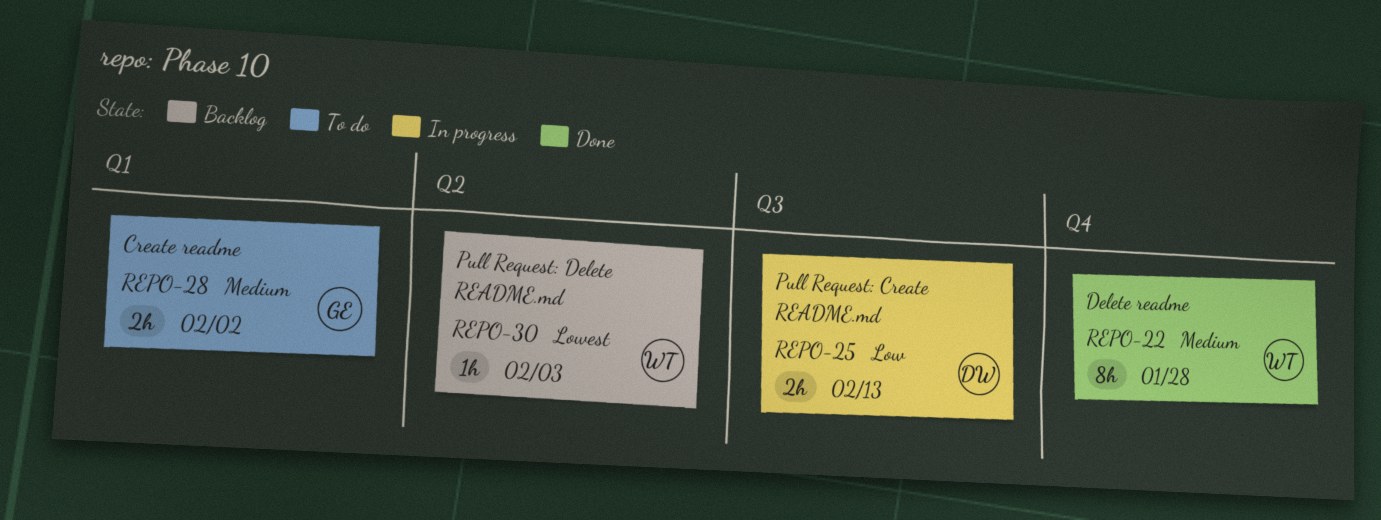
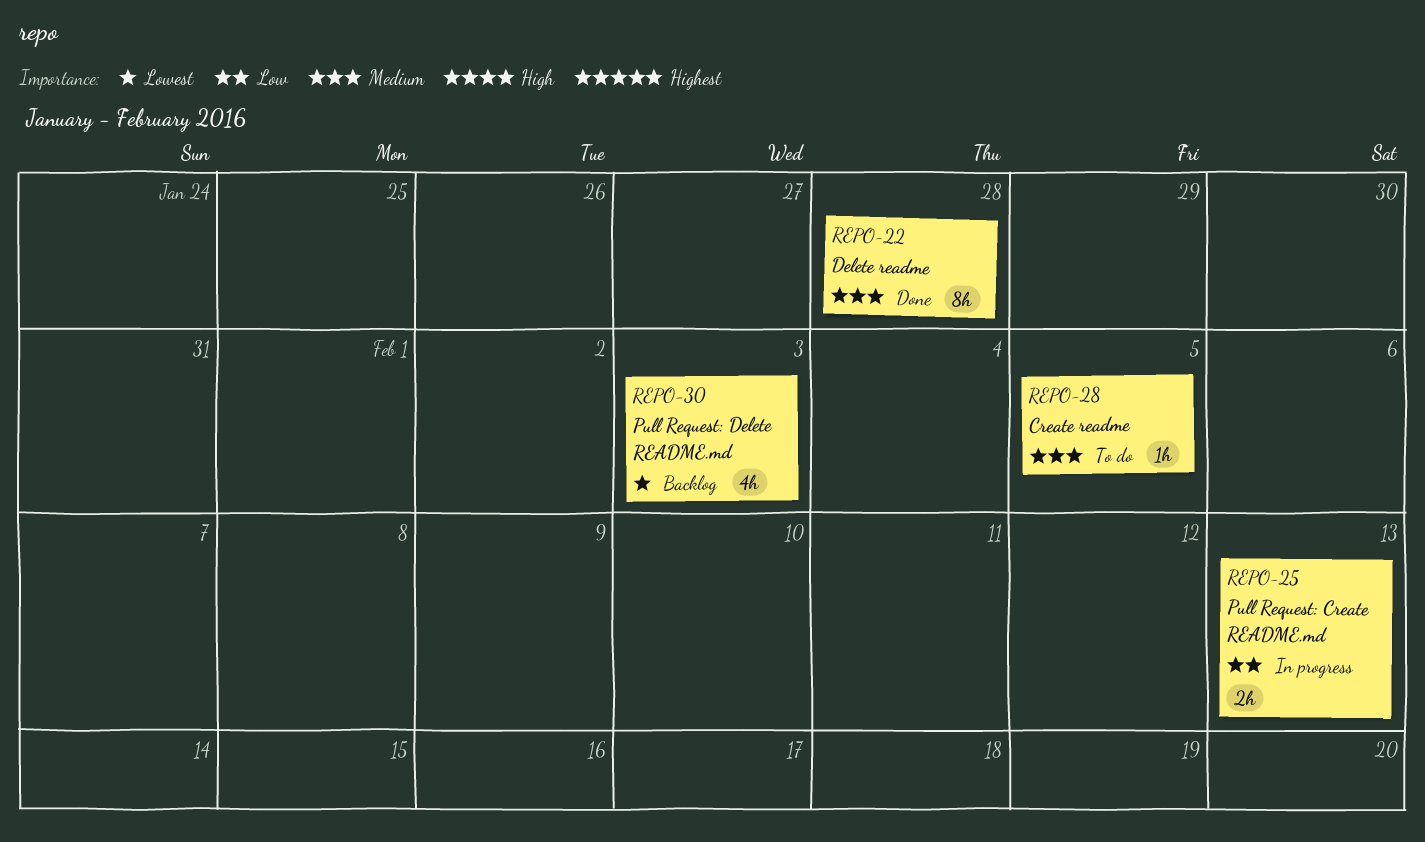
REPO-28, estimate: 2h -> 1h
REPO-28, due: Feb 2 -> Feb 5
REPO-30, estimate: 1h -> 4h

